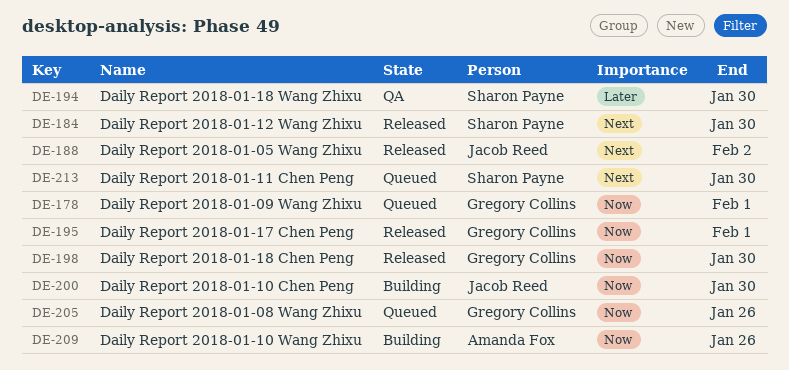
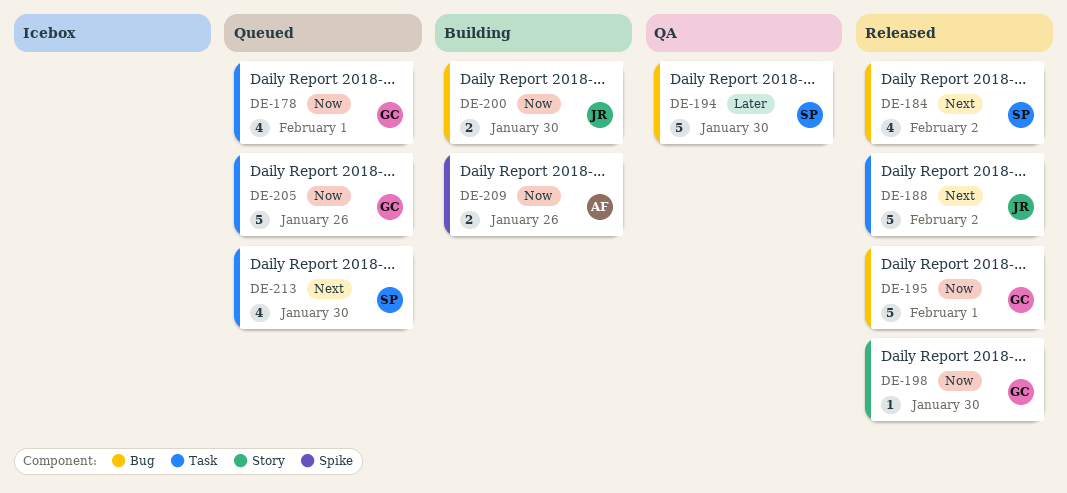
DE-184, due: Jan 30 -> Feb 2

